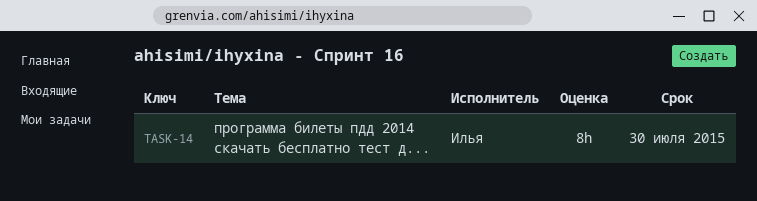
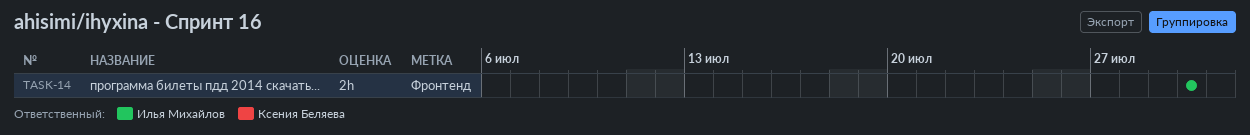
TASK-14, estimate: 8h -> 2h

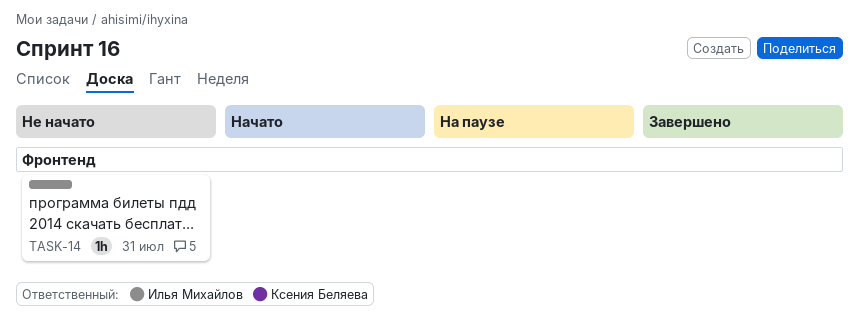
TASK-14, estimate: 2h -> 1h
TASK-14, due: Jul 30 -> Jul 31

